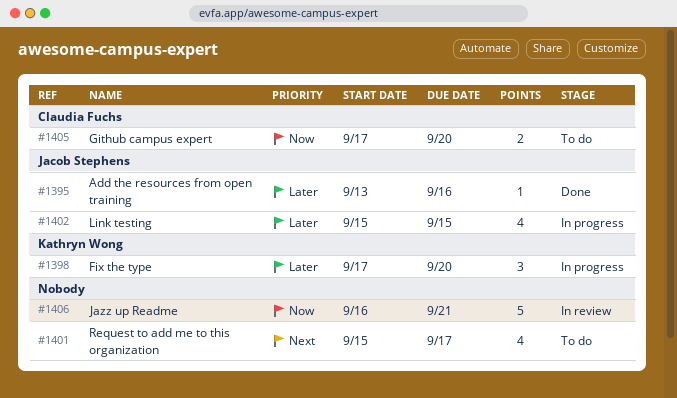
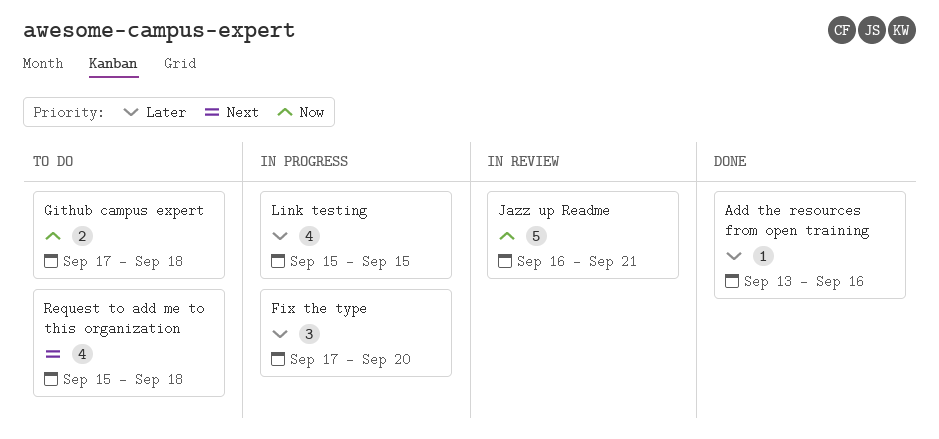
Github campus expert, due: Sep 20 -> Sep 18
Request to add me to this organization, due: Sep 17 -> Sep 18

